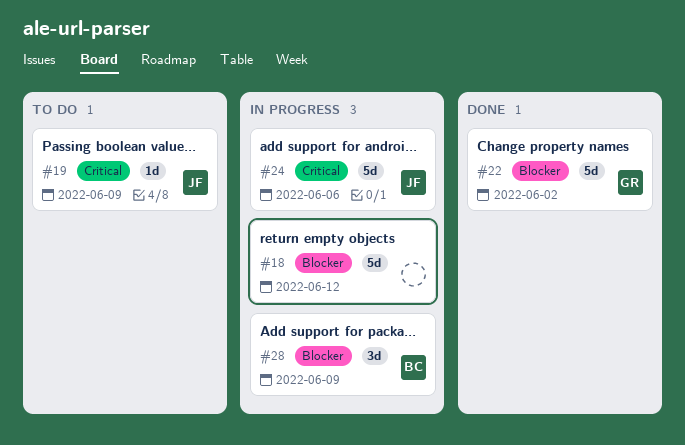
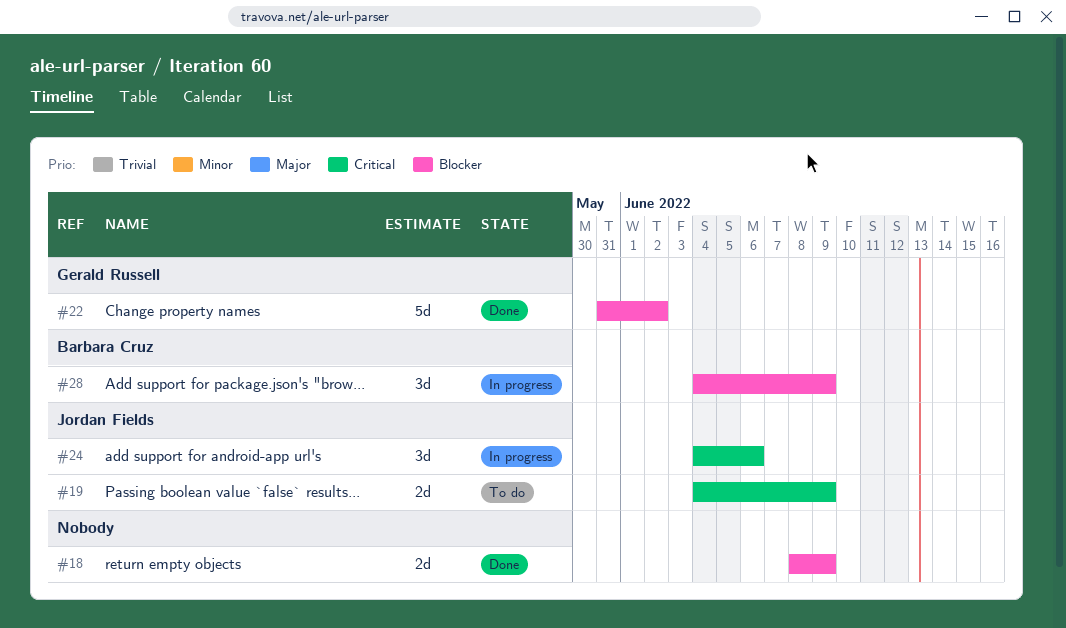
#18, status: In progress -> Done
#18, estimate: 5d -> 2d
#18, due: Jun 12 -> Jun 9
#19, estimate: 1d -> 2d
#24, estimate: 5d -> 3d

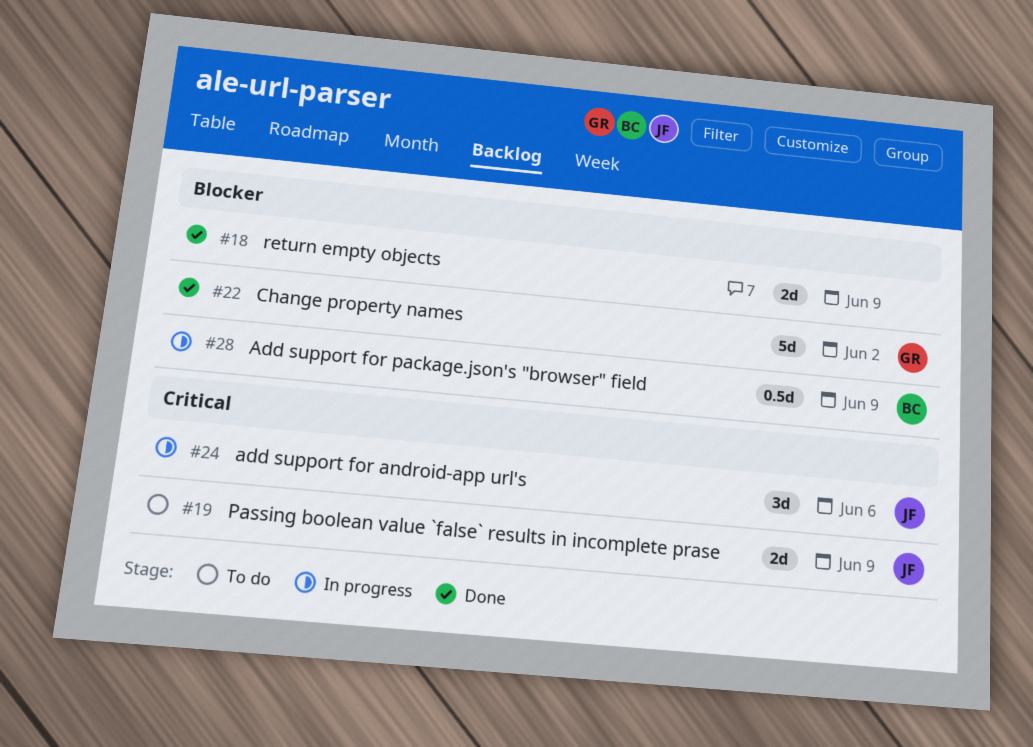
#28, estimate: 3d -> 0.5d

